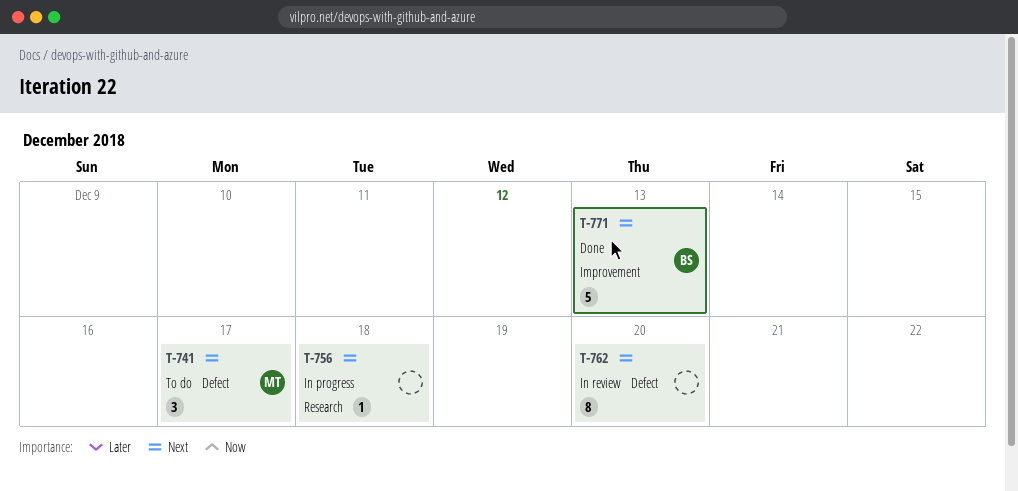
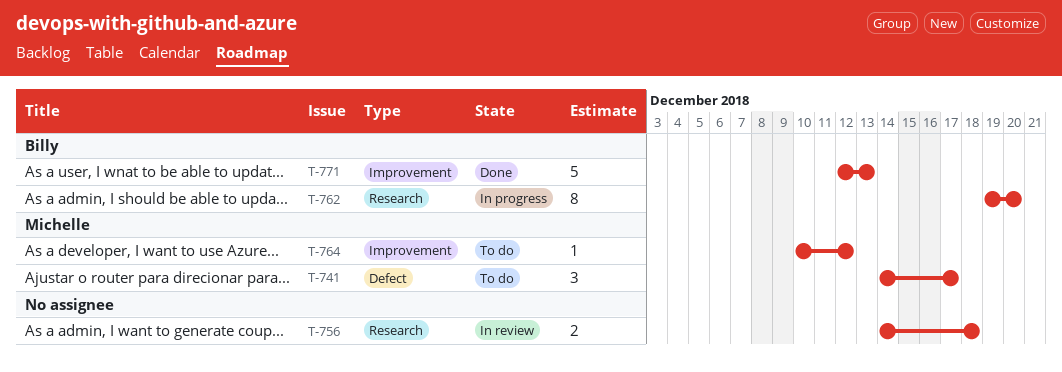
T-756, status: In progress -> In review
T-756, estimate: 1 -> 2
T-762, status: In review -> In progress
T-762, owner: none -> Billy
T-762, label: Defect -> Research
T-764: none -> present

